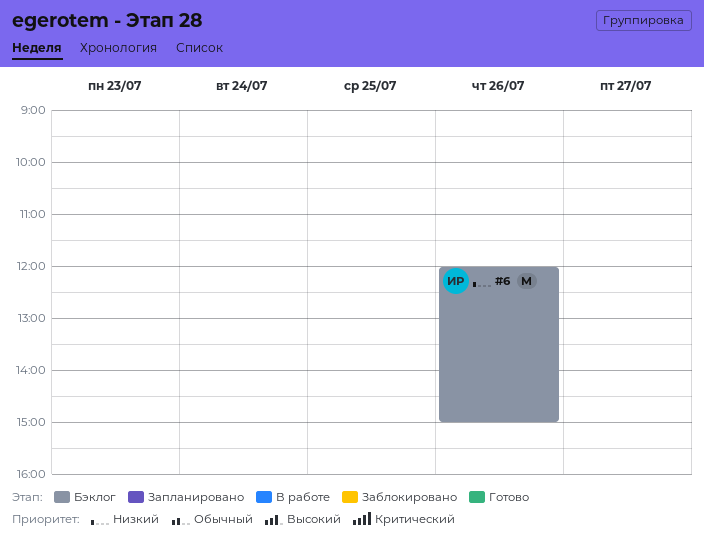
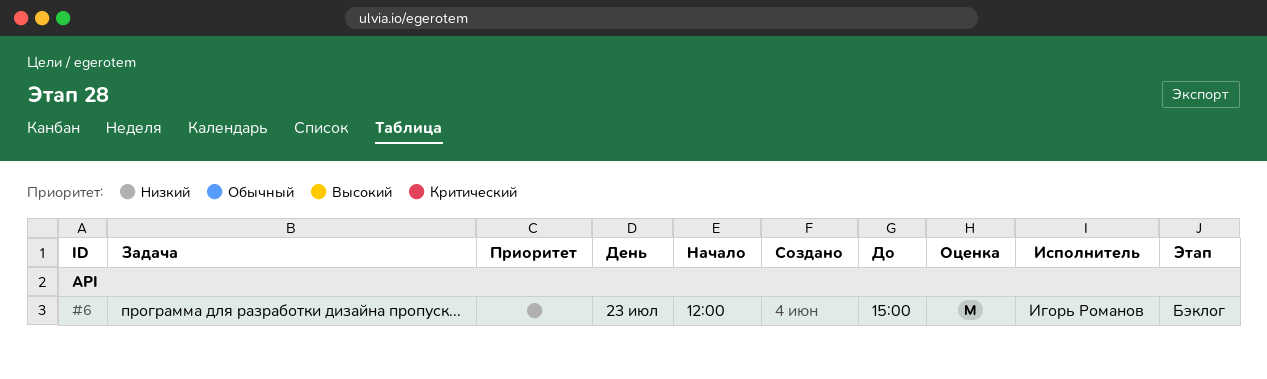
#6, day: Jul 26 -> Jul 23

